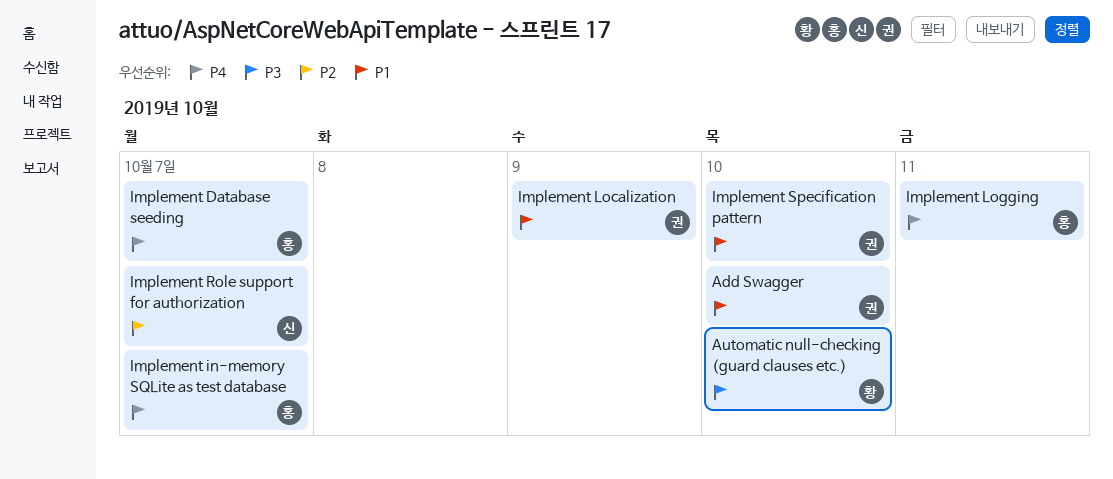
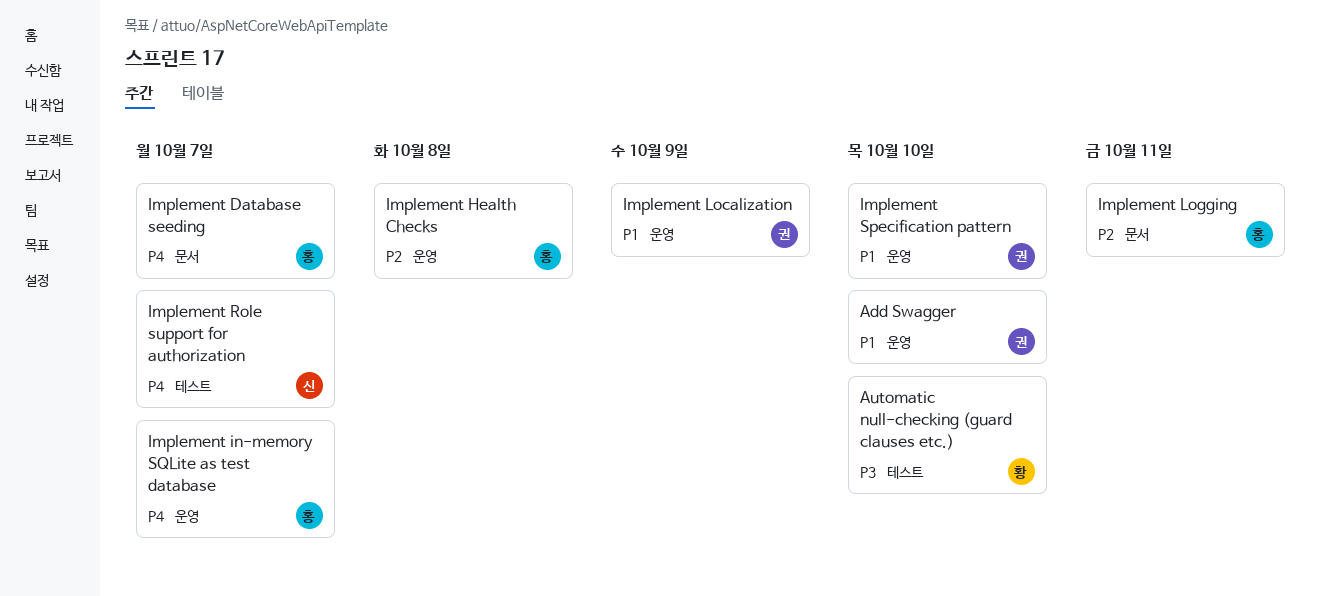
Implement Health Checks: none -> present
Implement Logging, priority: P4 -> P2
Implement Role support for authorization, priority: P2 -> P4

